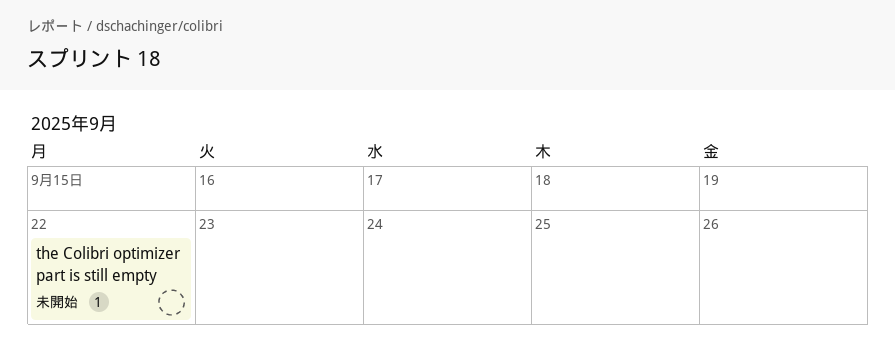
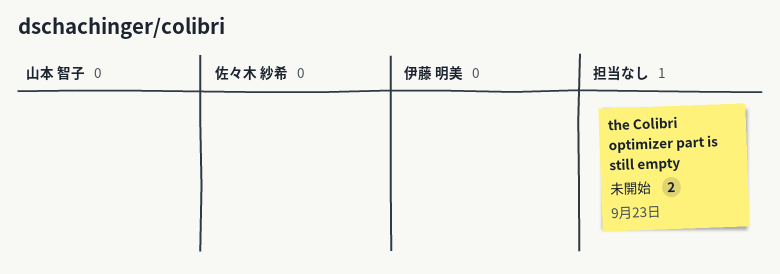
the Colibri optimizer part is still empty, estimate: 1 -> 2
the Colibri optimizer part is still empty, due: Sep 22 -> Sep 23

